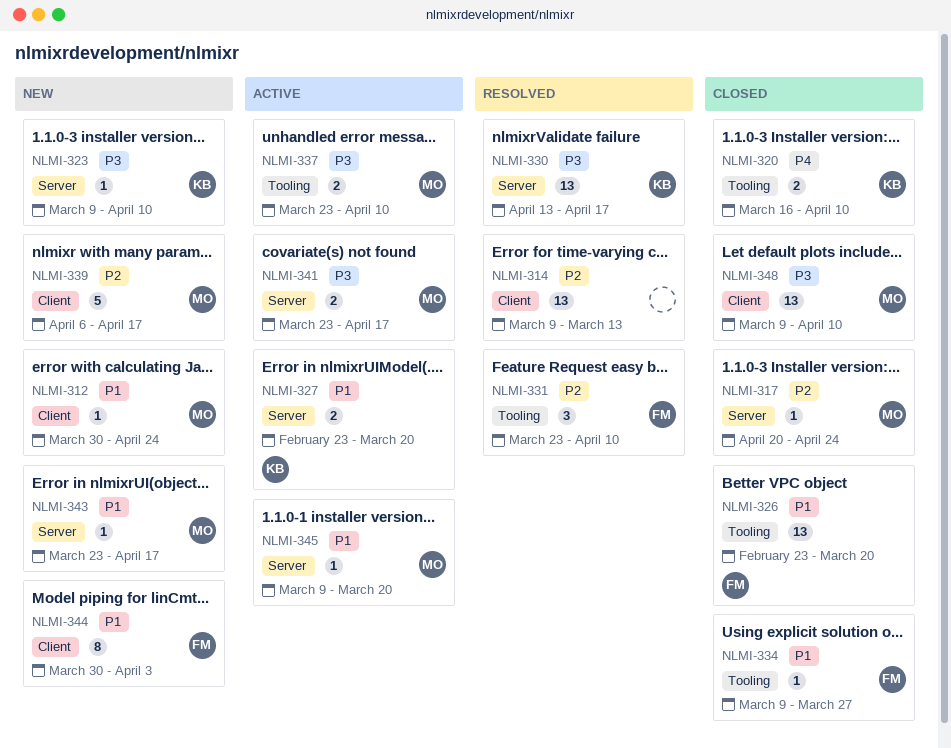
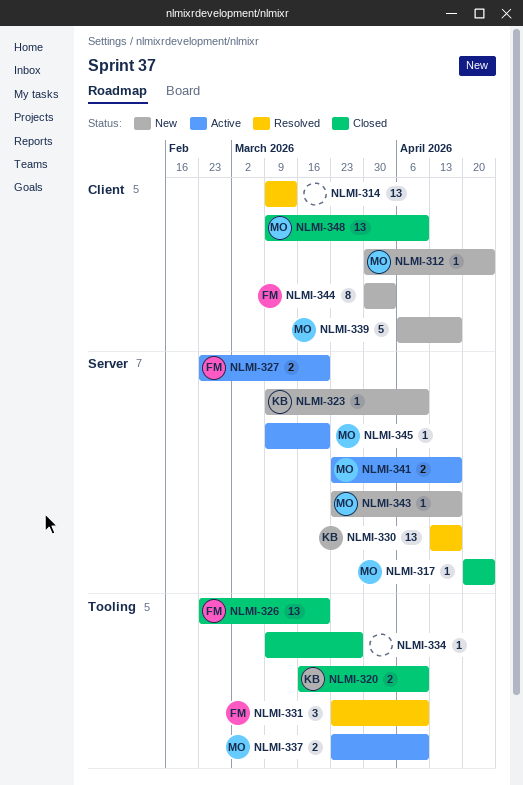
NLMI-327, owner: KB -> FM
NLMI-334, owner: FM -> none

